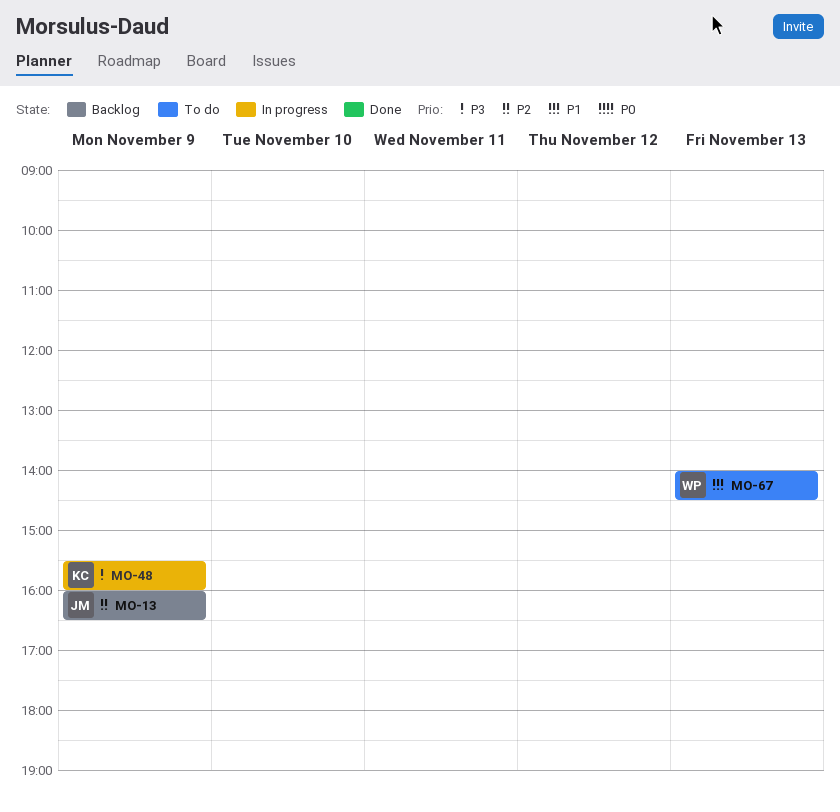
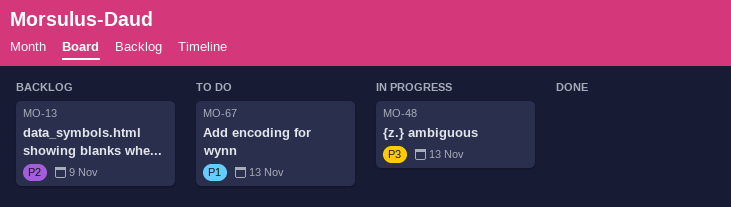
MO-48, day: Nov 9 -> Nov 13

